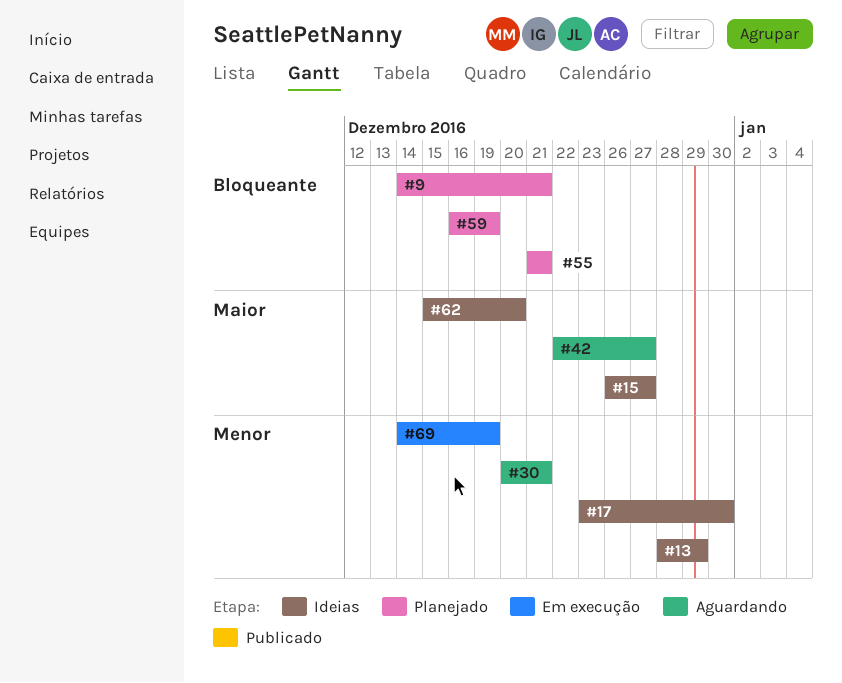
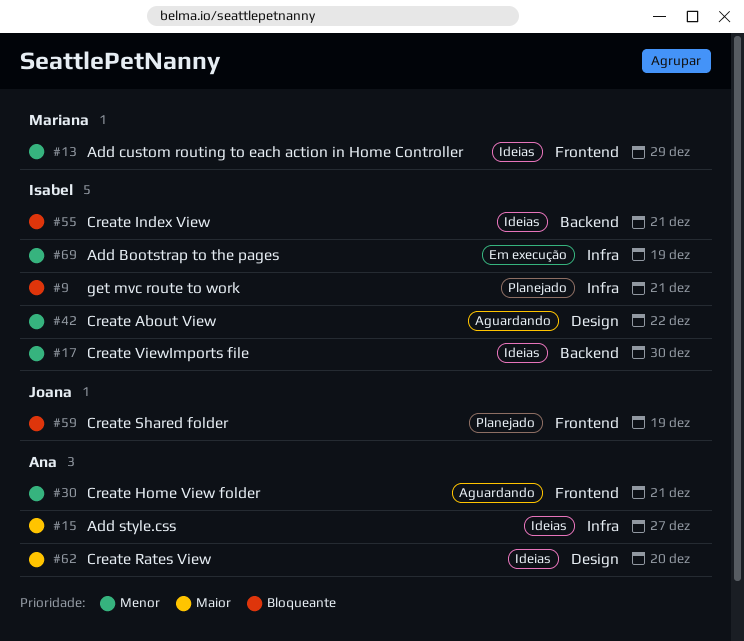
#42, priority: Maior -> Menor
#42, due: Dec 27 -> Dec 22
#55, status: Planejado -> Ideias

